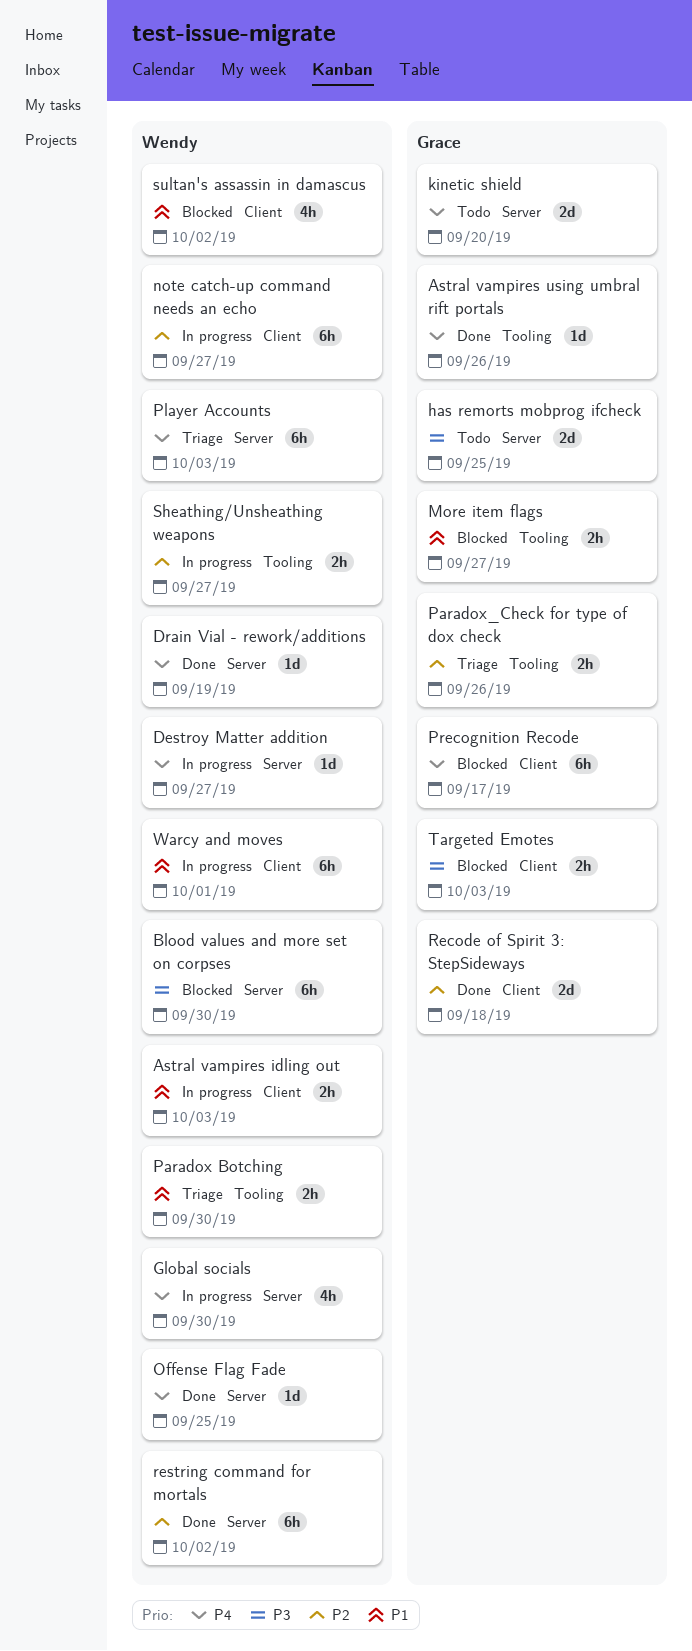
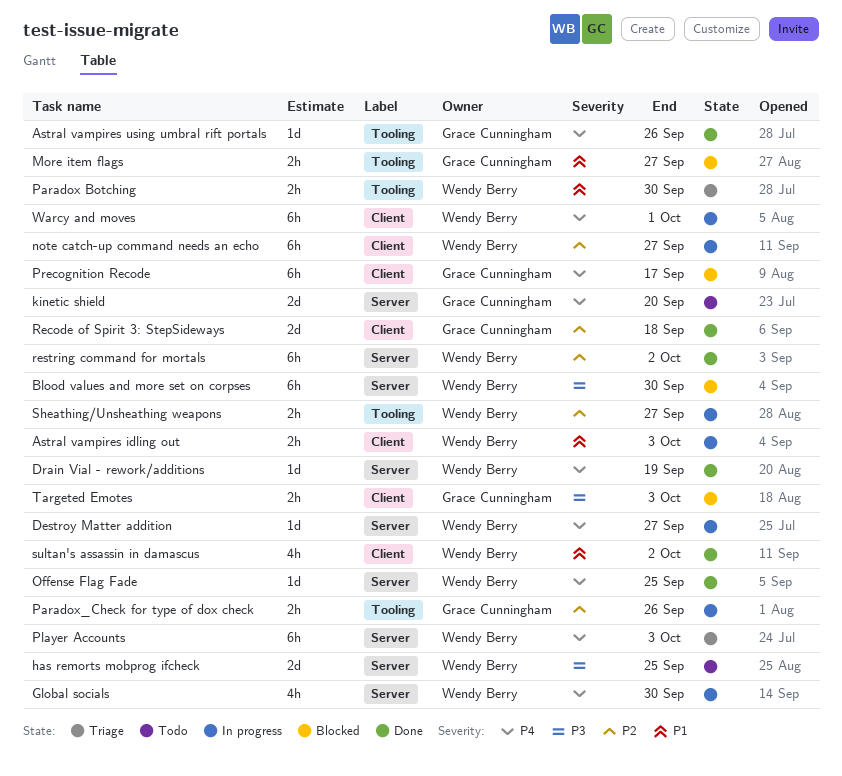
has remorts mobprog ifcheck, owner: Grace Cunningham -> Wendy Berry
Paradox_Check for type of dox check, status: Triage -> In progress
sultan's assassin in damascus, status: Blocked -> Done
Warcy and moves, priority: P1 -> P4

